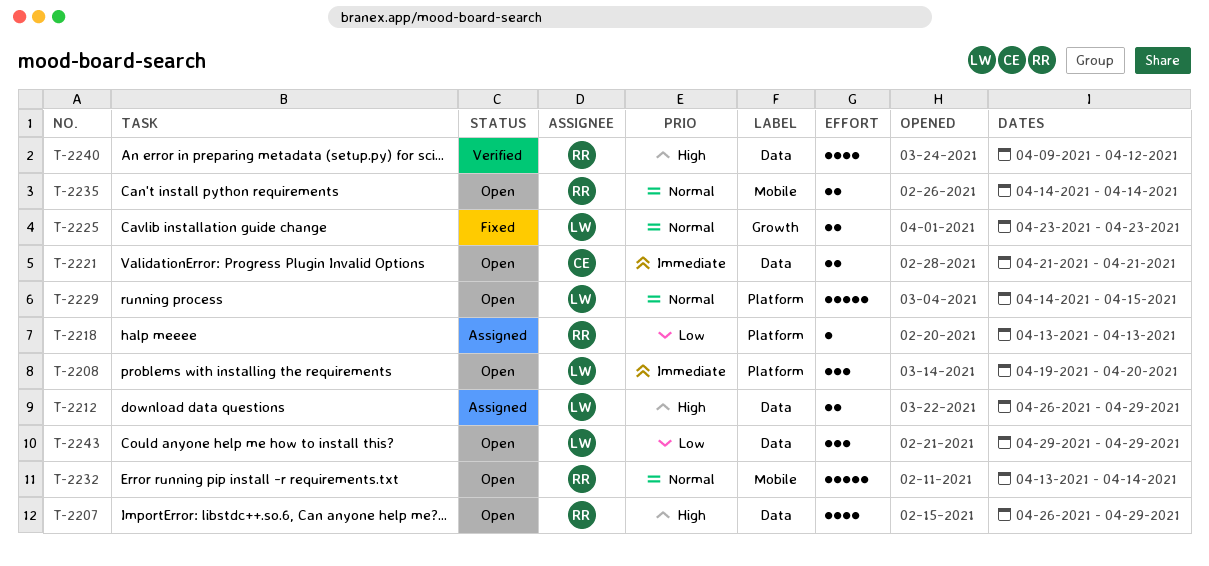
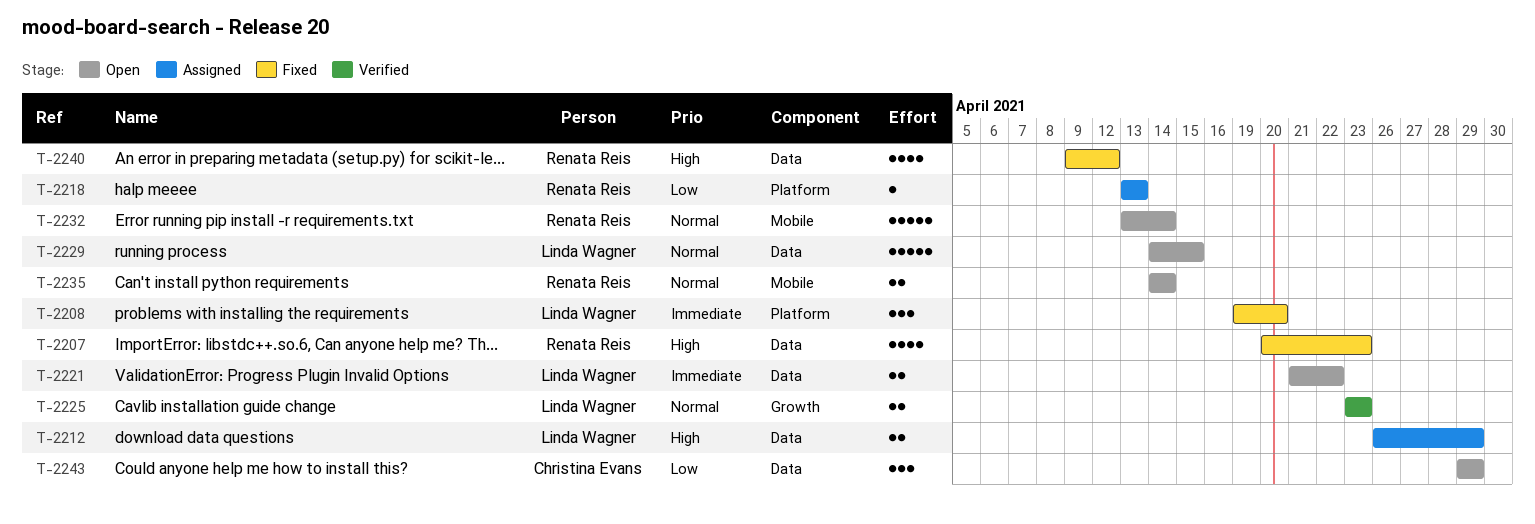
T-2207, status: Open -> Fixed
T-2207, start: Apr 26 -> Apr 20
T-2207, due: Apr 29 -> Apr 23
T-2208, status: Open -> Fixed
T-2221, owner: Christina Evans -> Linda Wagner
T-2221, due: Apr 21 -> Apr 22
T-2225, status: Fixed -> Verified
T-2229, label: Platform -> Data
T-2240, status: Verified -> Fixed
T-2243, owner: Linda Wagner -> Christina Evans

